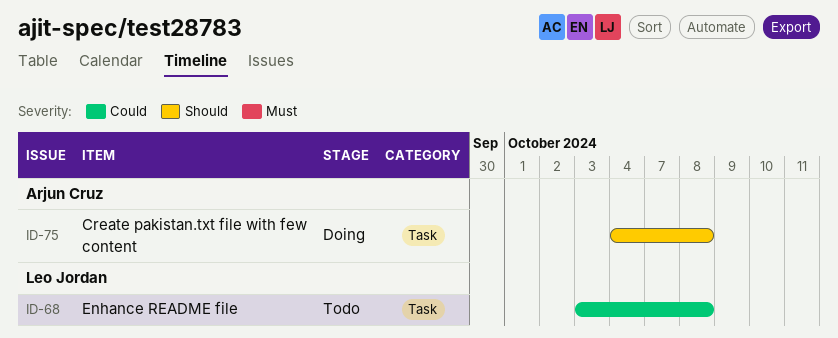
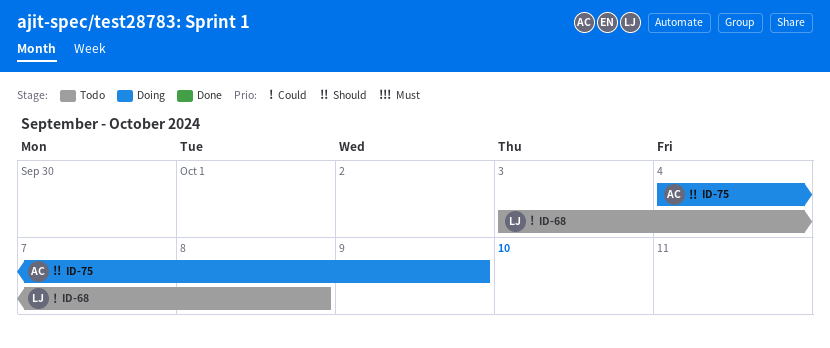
ID-75, due: Oct 8 -> Oct 9

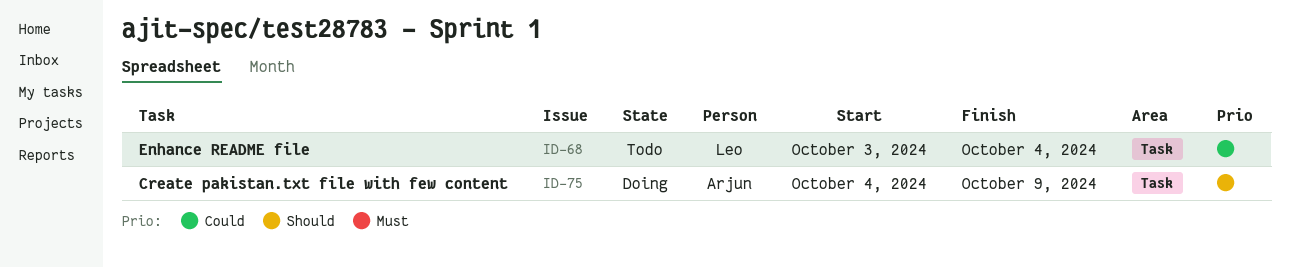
ID-68, due: Oct 8 -> Oct 4

